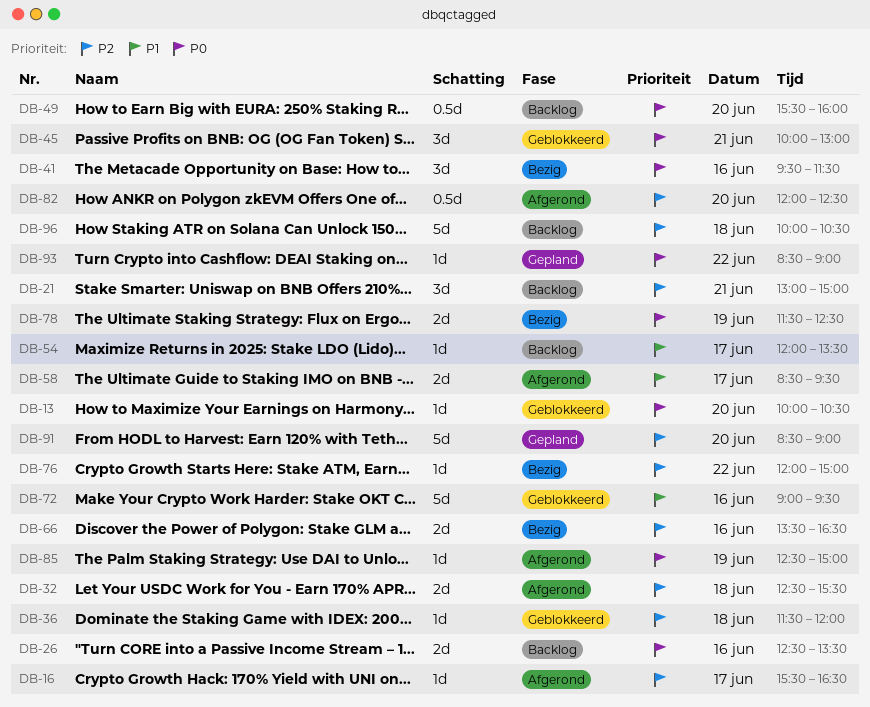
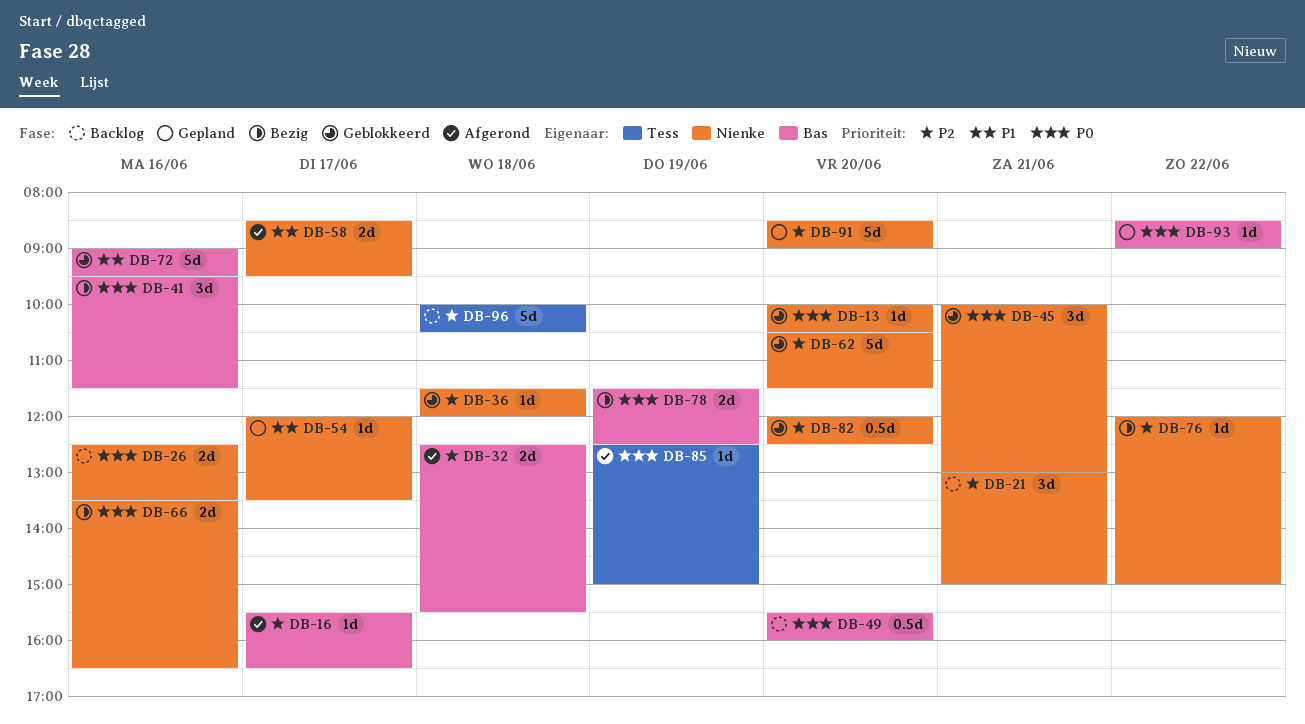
DB-54, status: Backlog -> Gepland
DB-62: none -> present
DB-66, priority: P2 -> P0
DB-82, status: Afgerond -> Geblokkeerd

